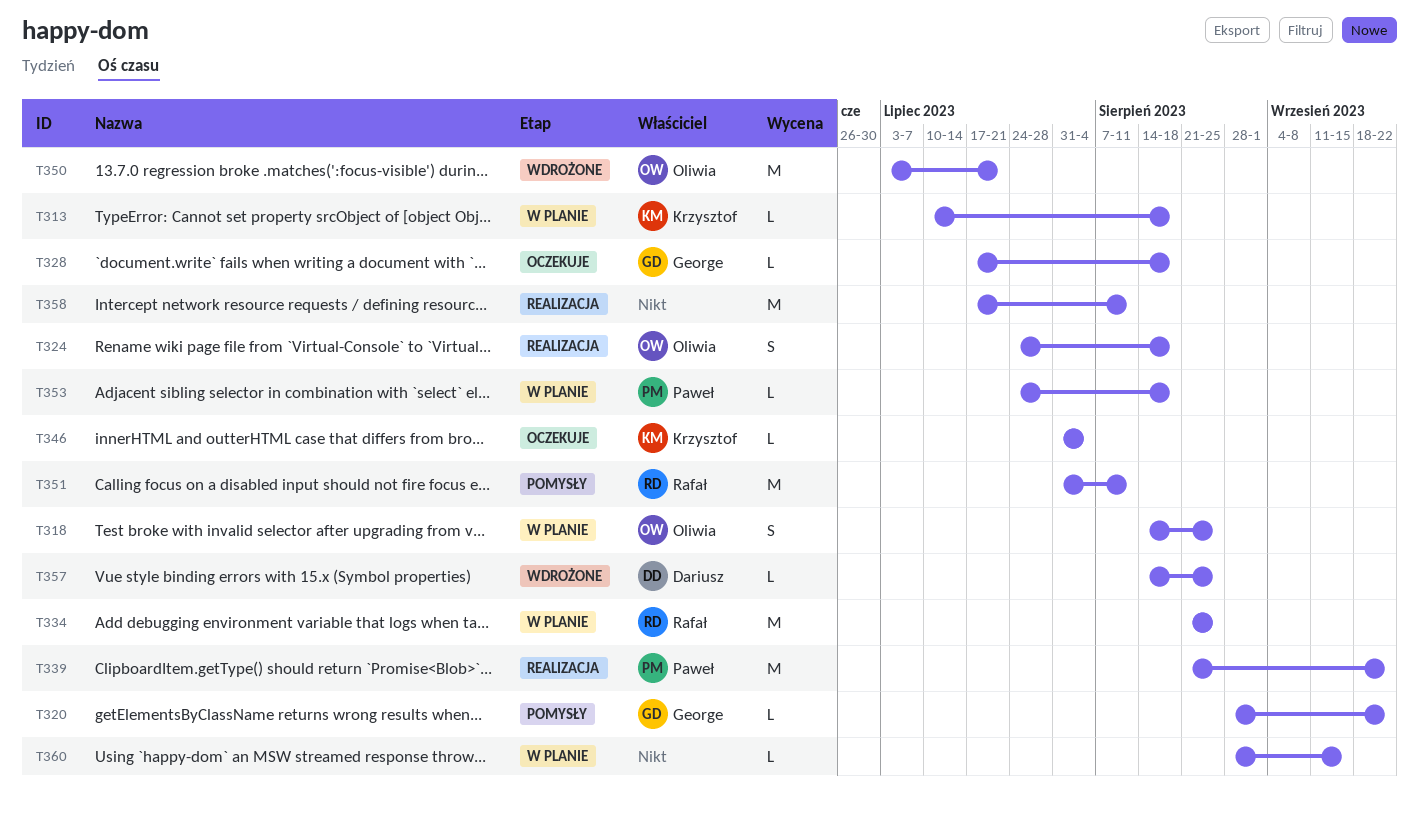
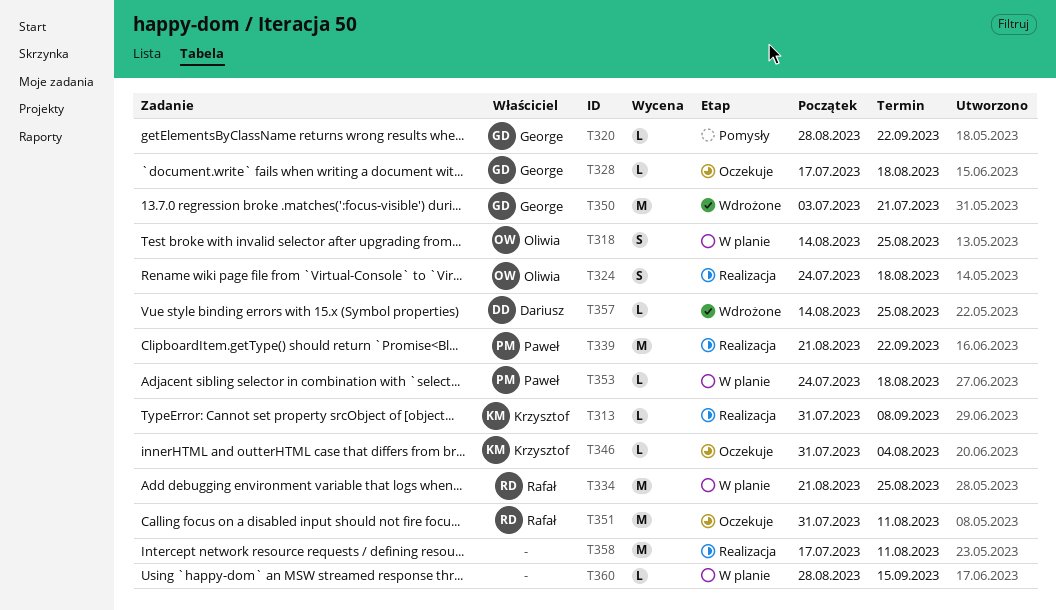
T313, status: W planie -> Realizacja
T313, start: Jul 10 -> Jul 31
T313, due: Aug 18 -> Sep 8
T350, owner: Oliwia -> George
T351, status: Pomysły -> Oczekuje

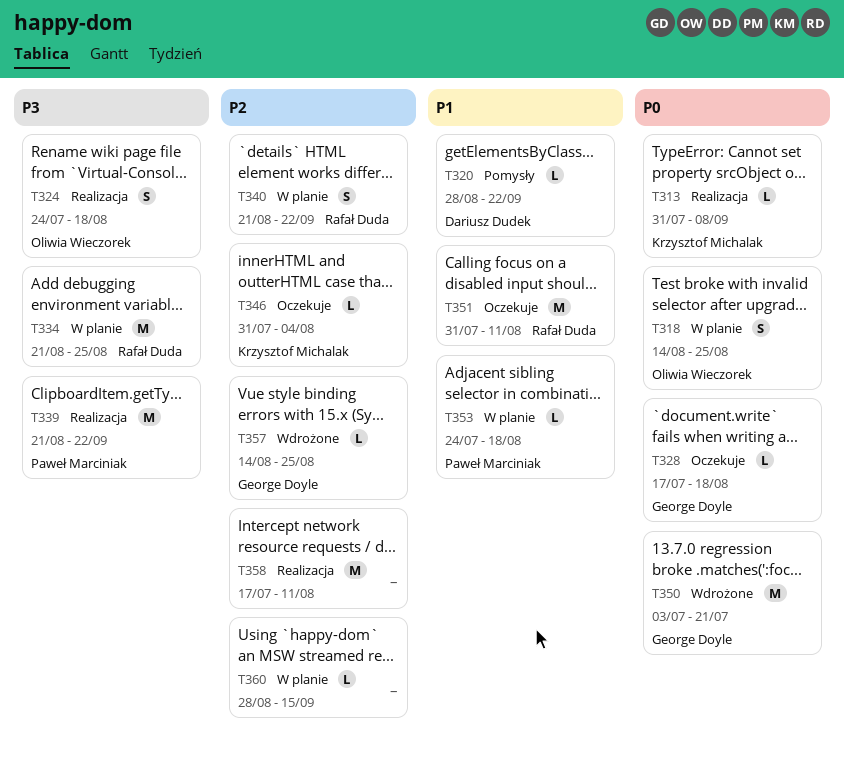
T320, owner: George Doyle -> Dariusz Dudek
T340: none -> present
T357, owner: Dariusz Dudek -> George Doyle

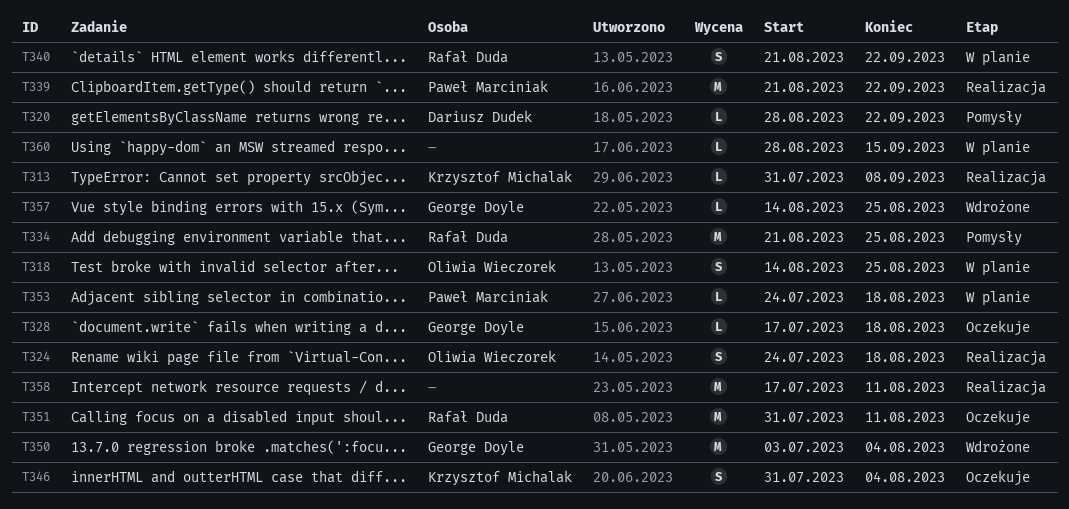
T334, status: W planie -> Pomysły
T346, estimate: L -> S
T350, due: Jul 21 -> Aug 4

